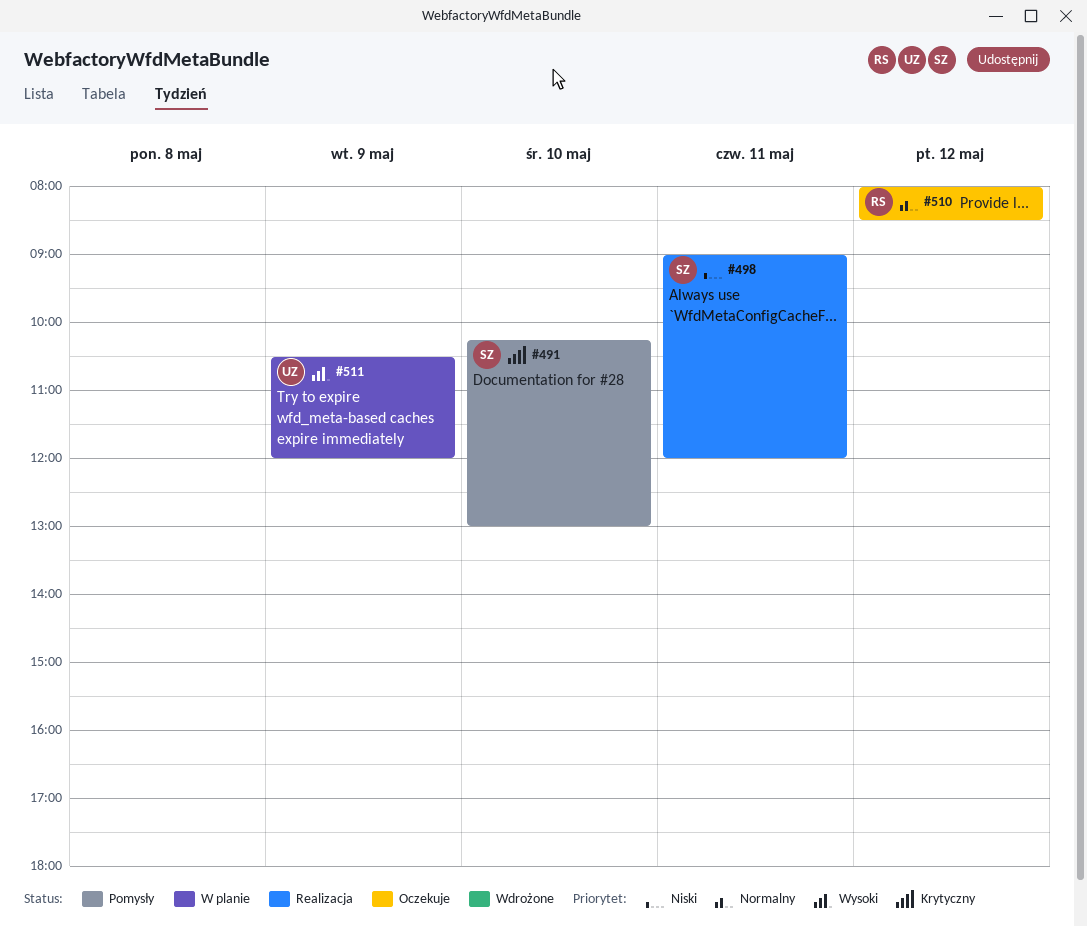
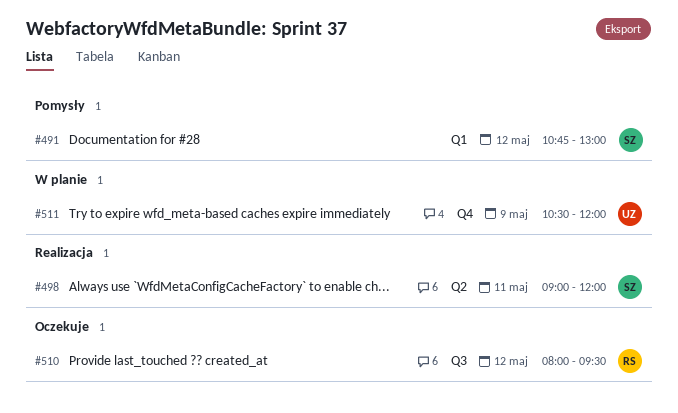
#491, day: May 10 -> May 12
#491, begins: 10:15 -> 10:45
#510, ends: 08:30 -> 09:30

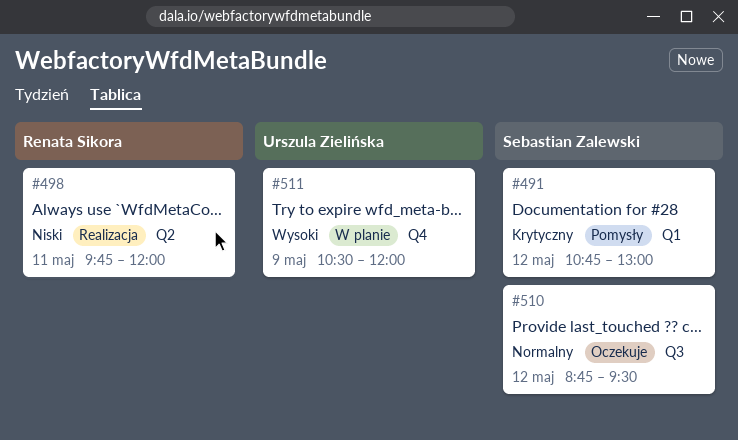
#498, owner: Sebastian Zalewski -> Renata Sikora
#498, begins: 09:00 -> 09:45
#510, owner: Renata Sikora -> Sebastian Zalewski
#510, begins: 08:00 -> 08:45

